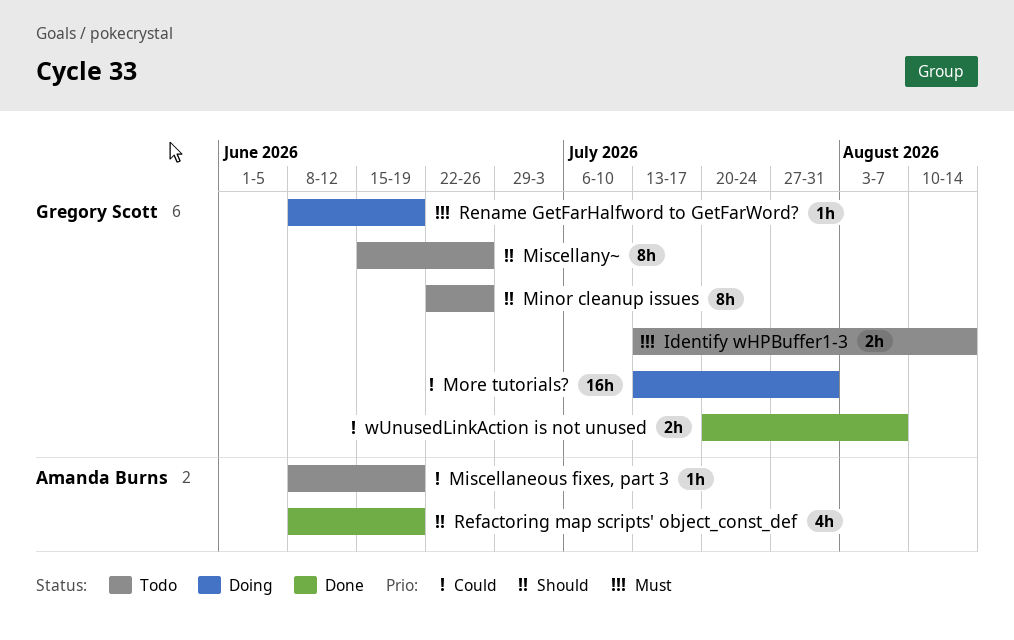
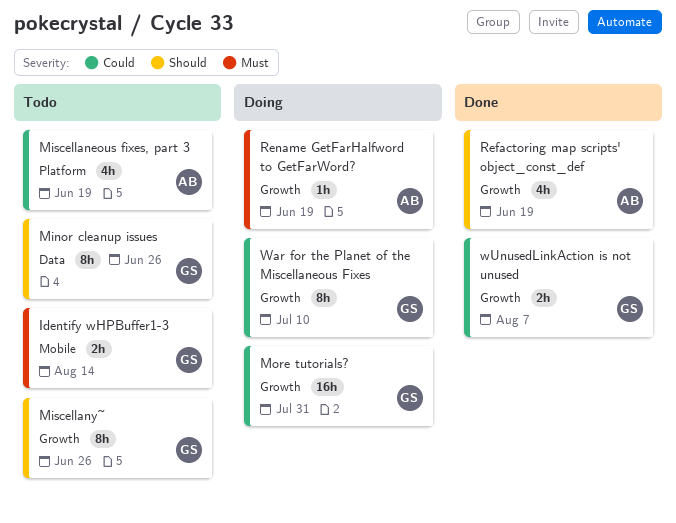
Miscellaneous fixes, part 3, estimate: 1h -> 4h
Rename GetFarHalfword to GetFarWord?, owner: Gregory Scott -> Amanda Burns
War for the Planet of the Miscellaneous Fixes: none -> present

